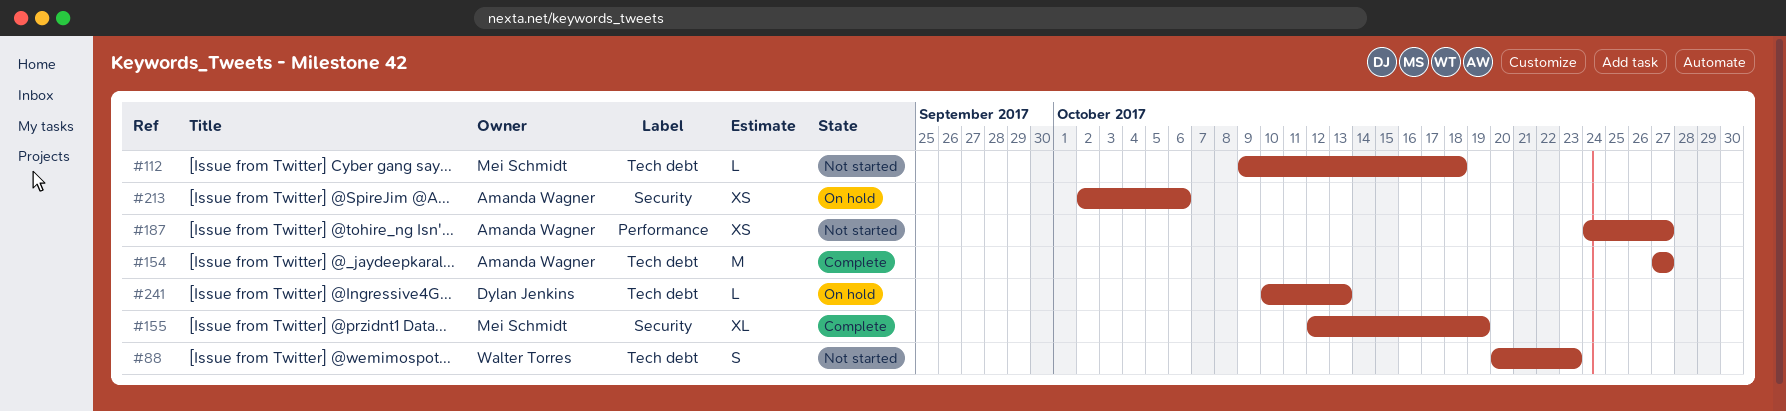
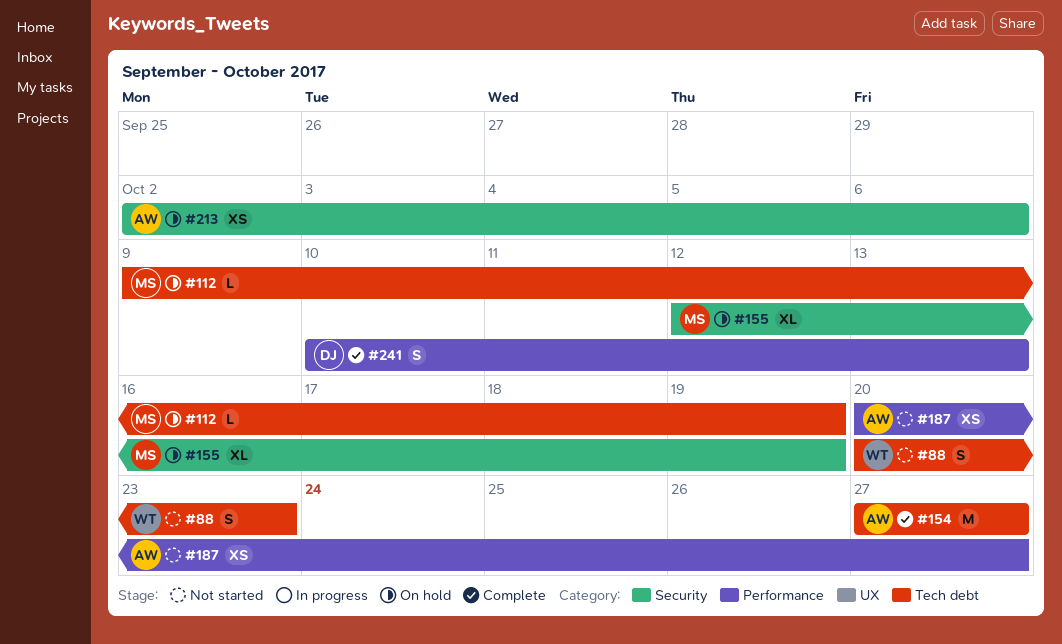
#112, status: Not started -> On hold
#112, due: Oct 18 -> Oct 19
#155, status: Complete -> On hold
#187, start: Oct 24 -> Oct 20
#241, status: On hold -> Complete
#241, label: Tech debt -> Performance
#241, estimate: L -> S

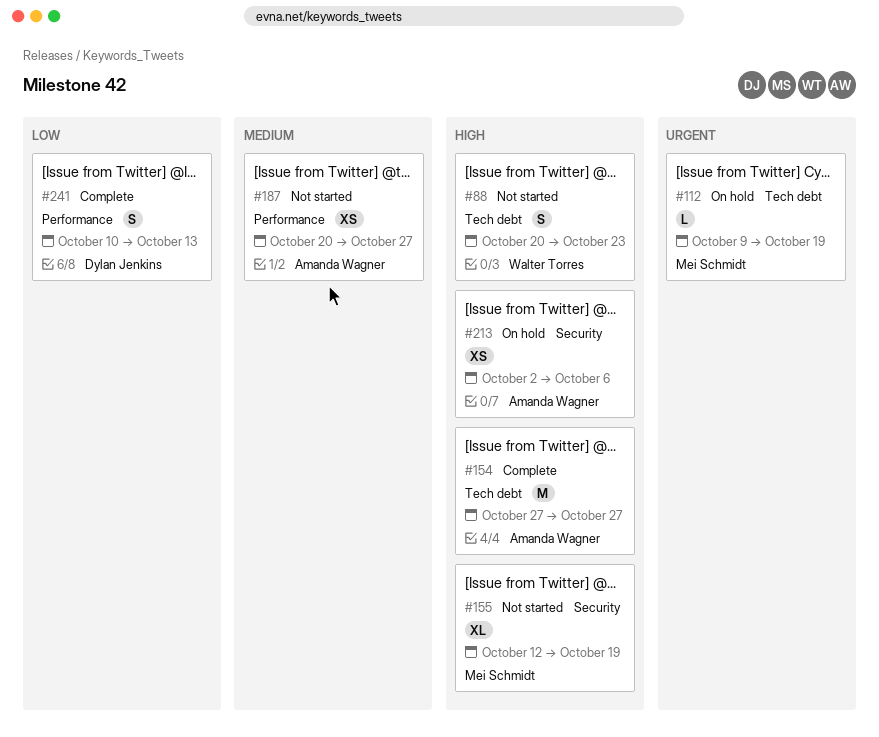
#155, status: On hold -> Not started

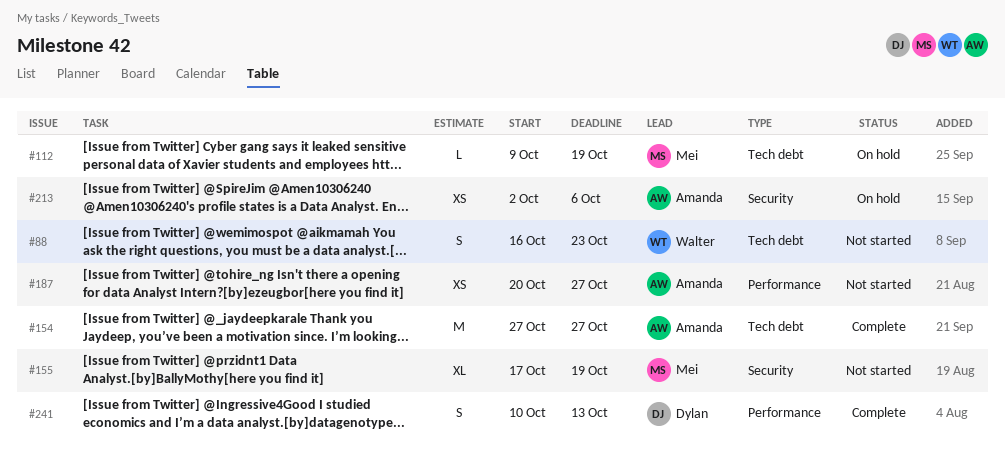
#88, start: Oct 20 -> Oct 16
#155, start: Oct 12 -> Oct 17

